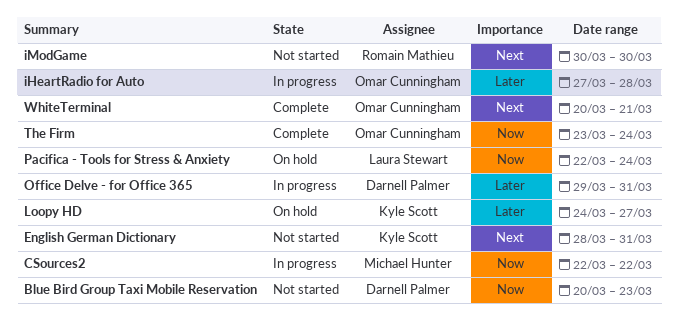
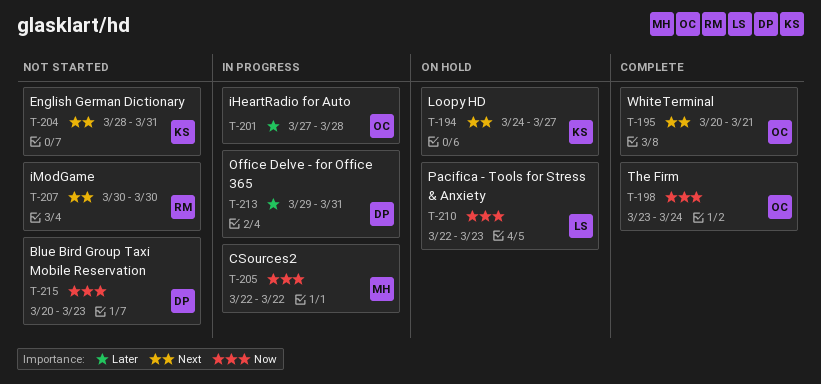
Loopy HD, priority: Later -> Next
Pacifica - Tools for Stress & Anxiety, due: Mar 24 -> Mar 23

